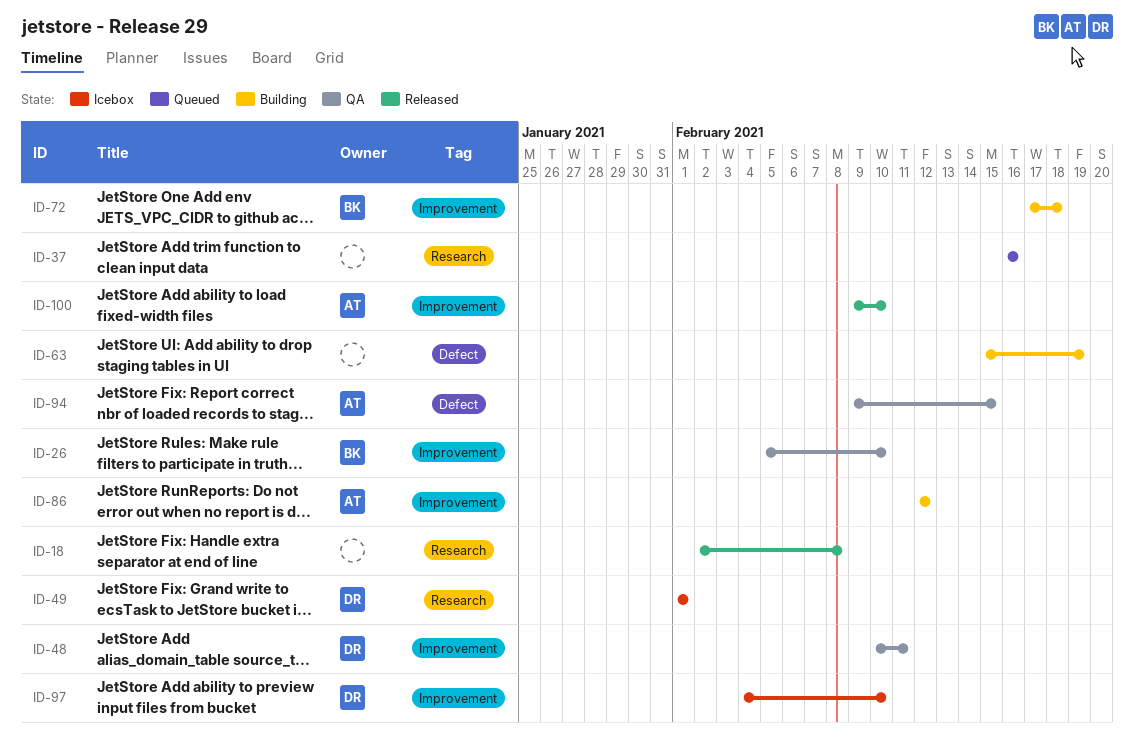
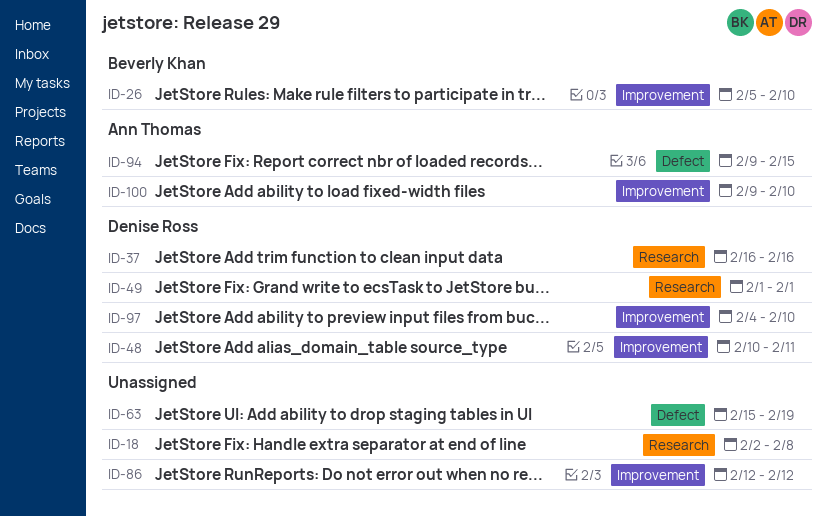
ID-37, owner: none -> Denise Ross
ID-72: present -> none
ID-86, owner: Ann Thomas -> none

